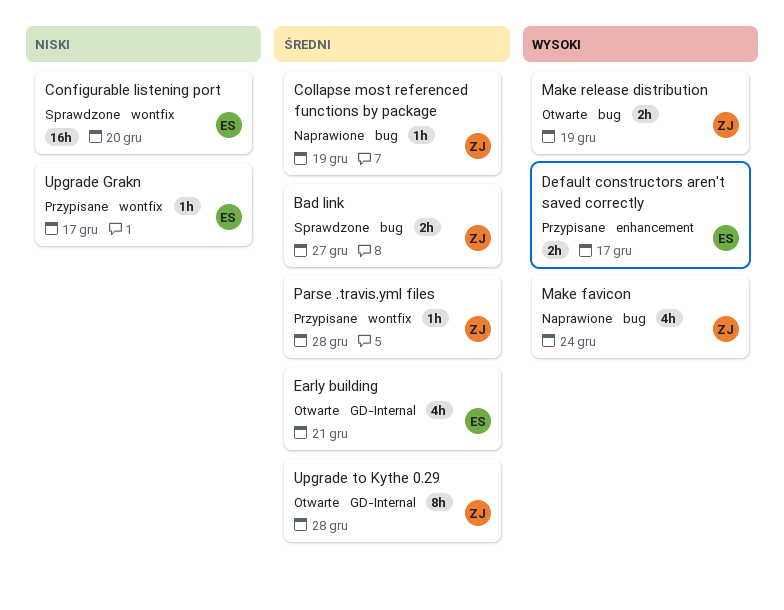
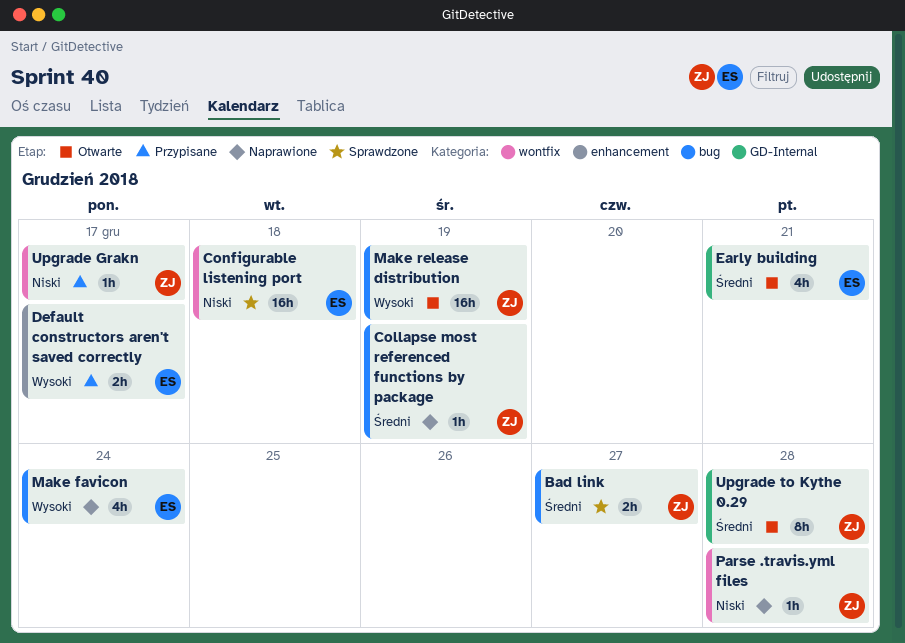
Configurable listening port, due: Dec 20 -> Dec 18
Make favicon, owner: ZJ -> ES
Make release distribution, estimate: 2h -> 16h
Parse .travis.yml files, status: Przypisane -> Naprawione
Parse .travis.yml files, priority: Średni -> Niski
Upgrade Grakn, owner: ES -> ZJ

